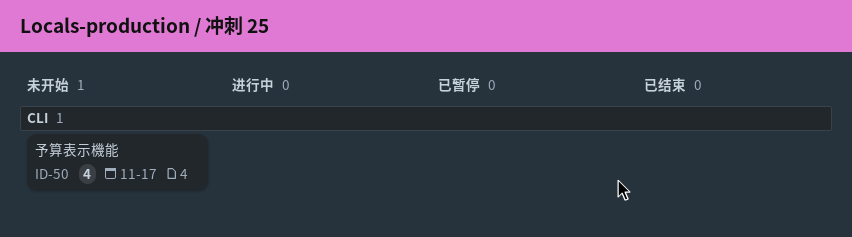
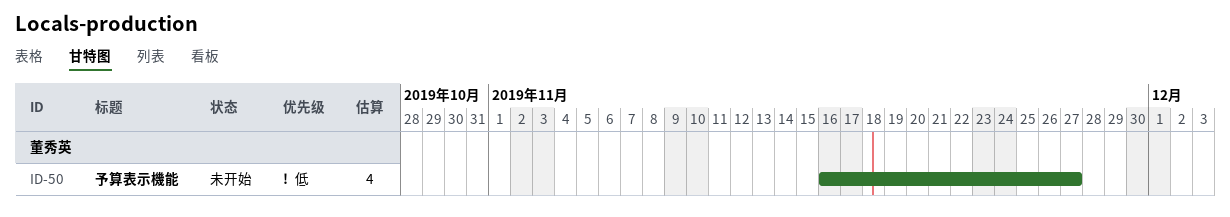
ID-50, due: Nov 17 -> Nov 27

